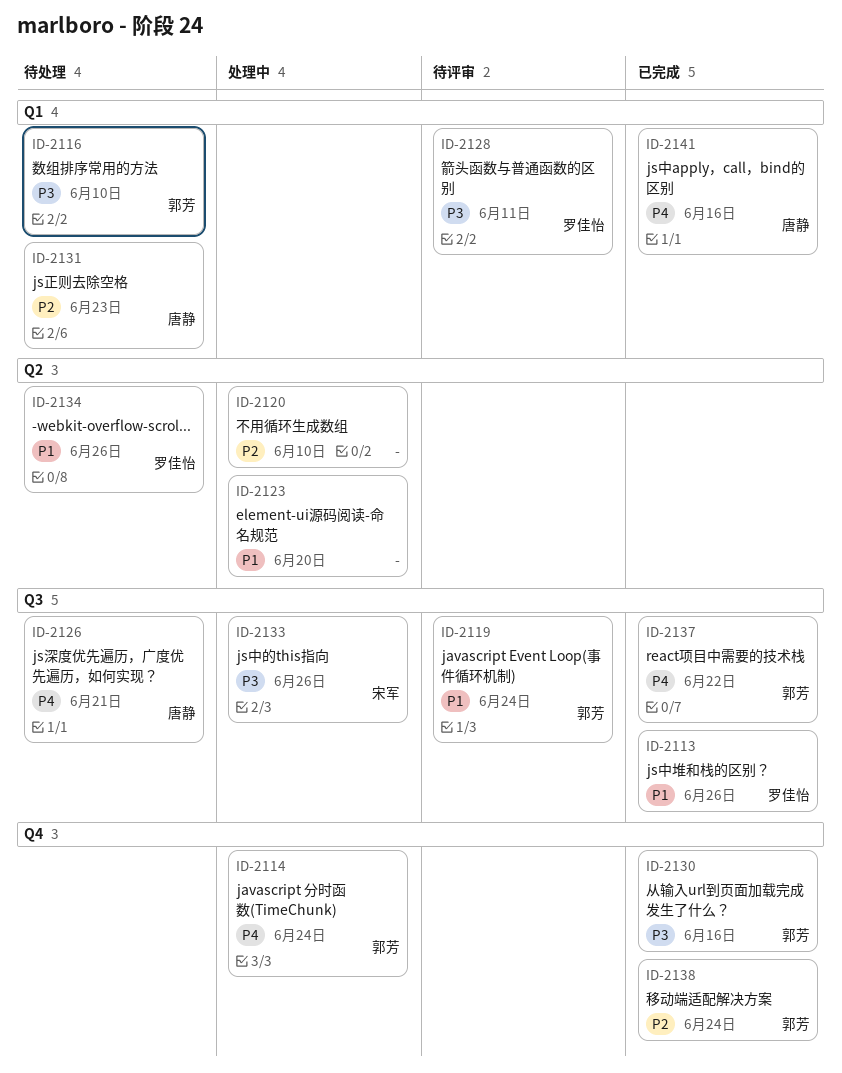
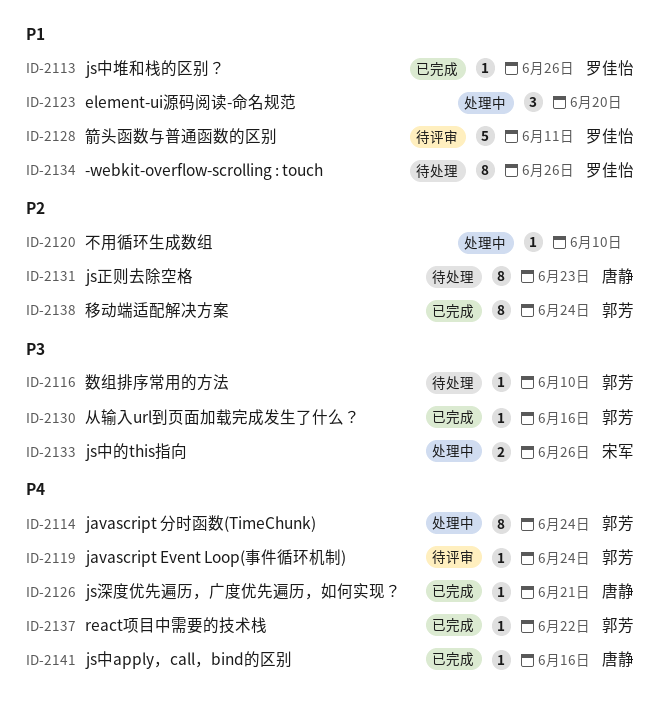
ID-2119, priority: P1 -> P4
ID-2126, status: 待处理 -> 已完成
ID-2128, priority: P3 -> P1

